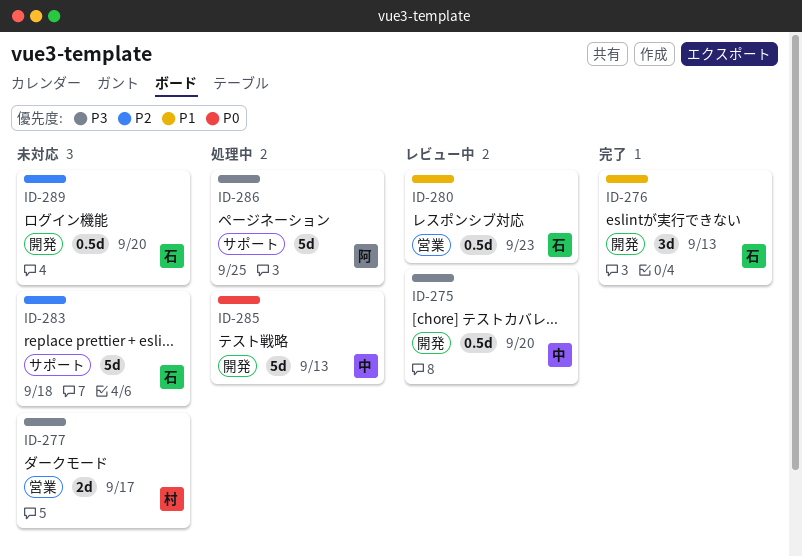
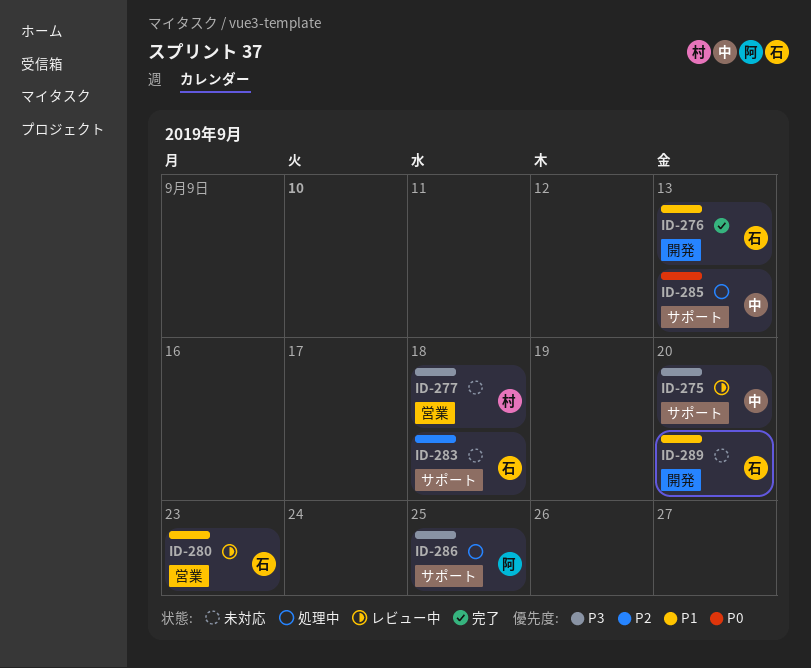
ID-275, label: 開発 -> サポート
ID-277, due: Sep 17 -> Sep 18
ID-285, label: 開発 -> サポート
ID-289, priority: P2 -> P1

